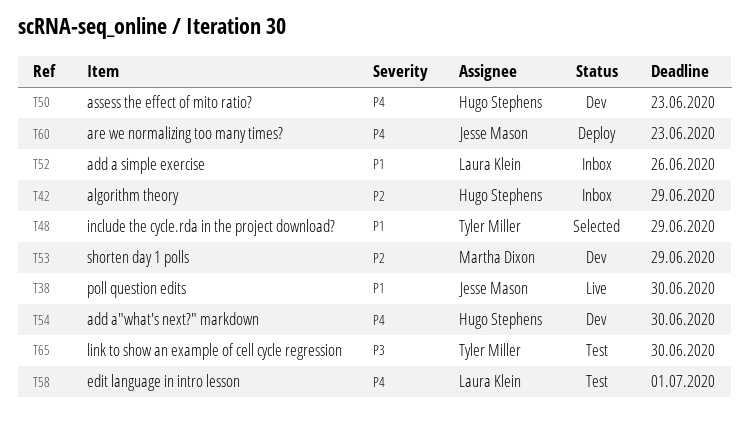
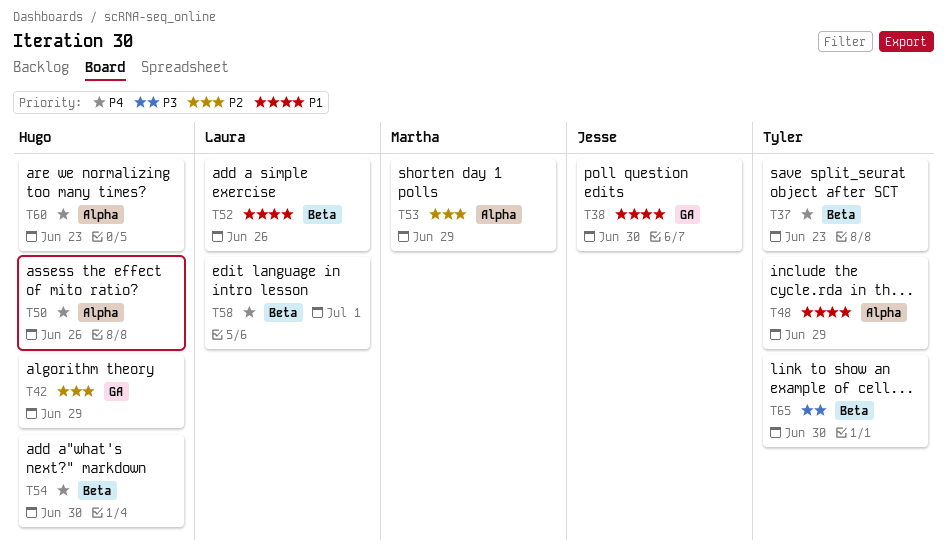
T37: none -> present
T50, due: Jun 23 -> Jun 26
T60, owner: Jesse Mason -> Hugo Stephens

